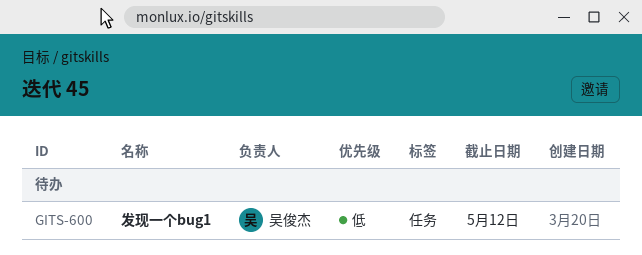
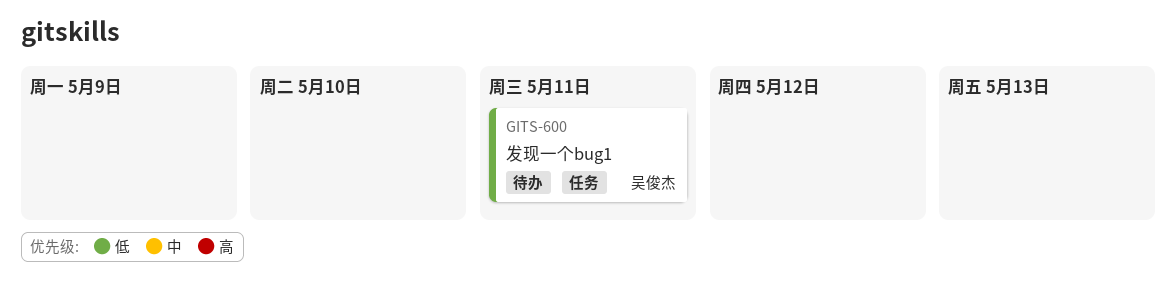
GITS-600, due: May 12 -> May 11

